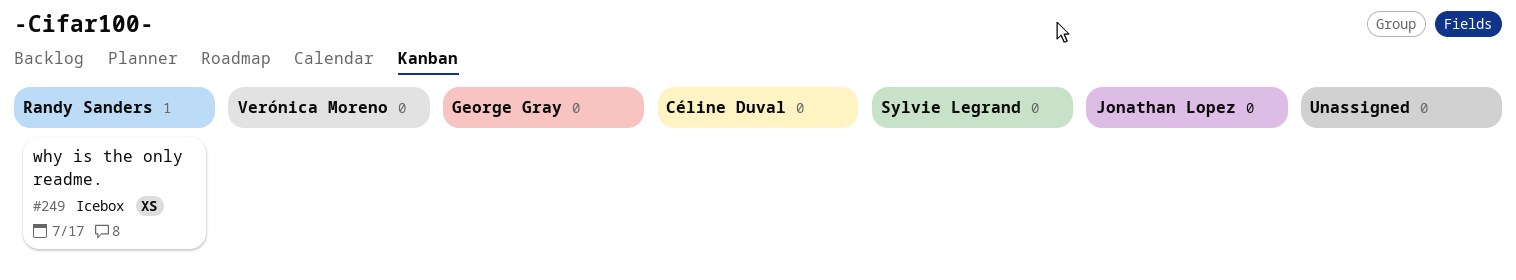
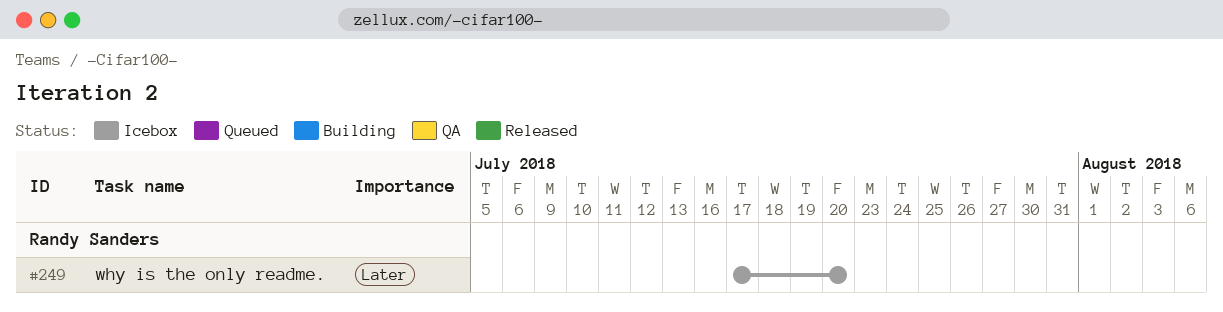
#249, due: Jul 17 -> Jul 20

